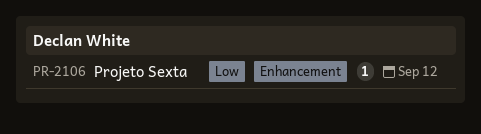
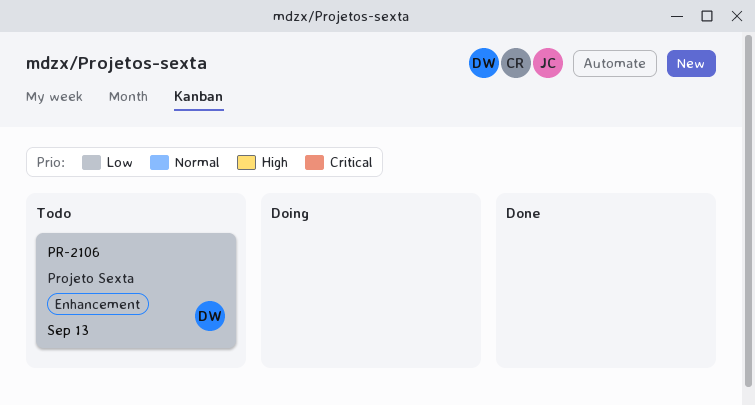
PR-2106, due: Sep 12 -> Sep 13

